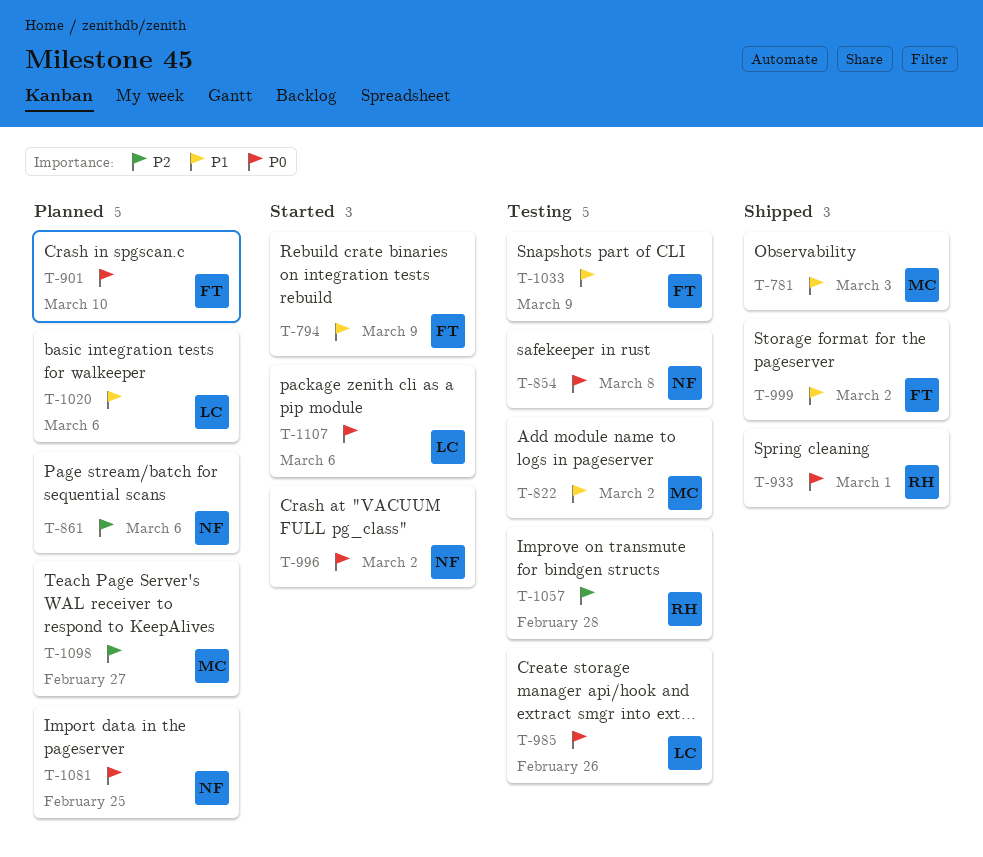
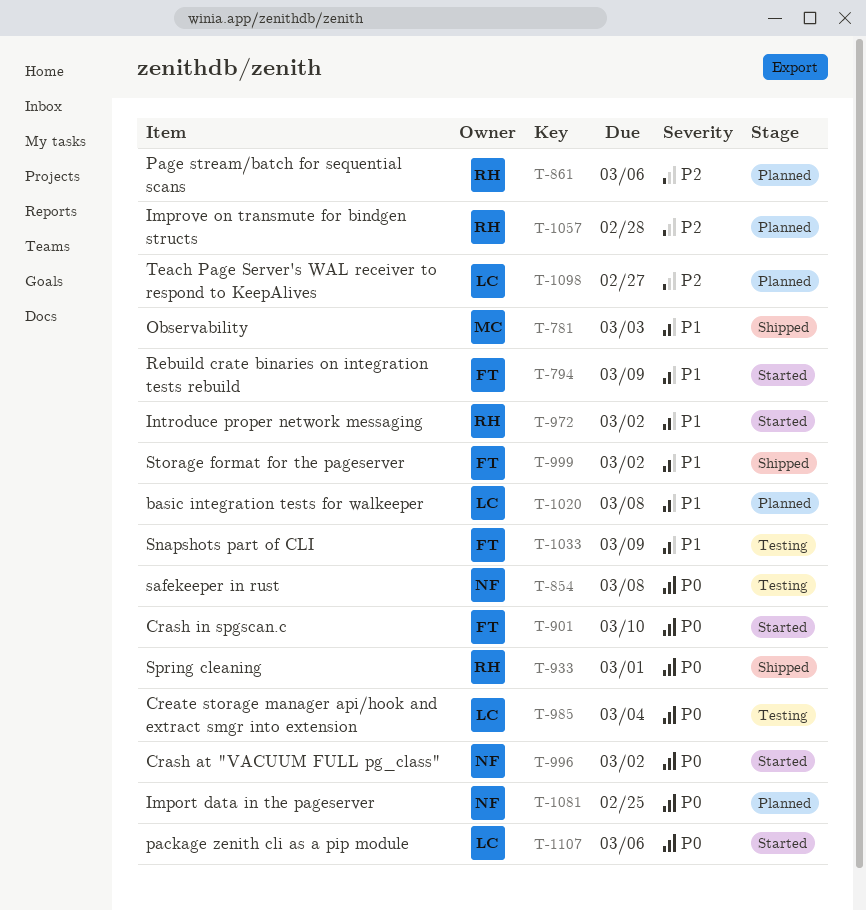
T-822: present -> none
T-861, owner: NF -> RH
T-901, status: Planned -> Started
T-972: none -> present
T-985, due: Feb 26 -> Mar 4
T-1020, due: Mar 6 -> Mar 8
T-1057, status: Testing -> Planned
T-1098, owner: MC -> LC

